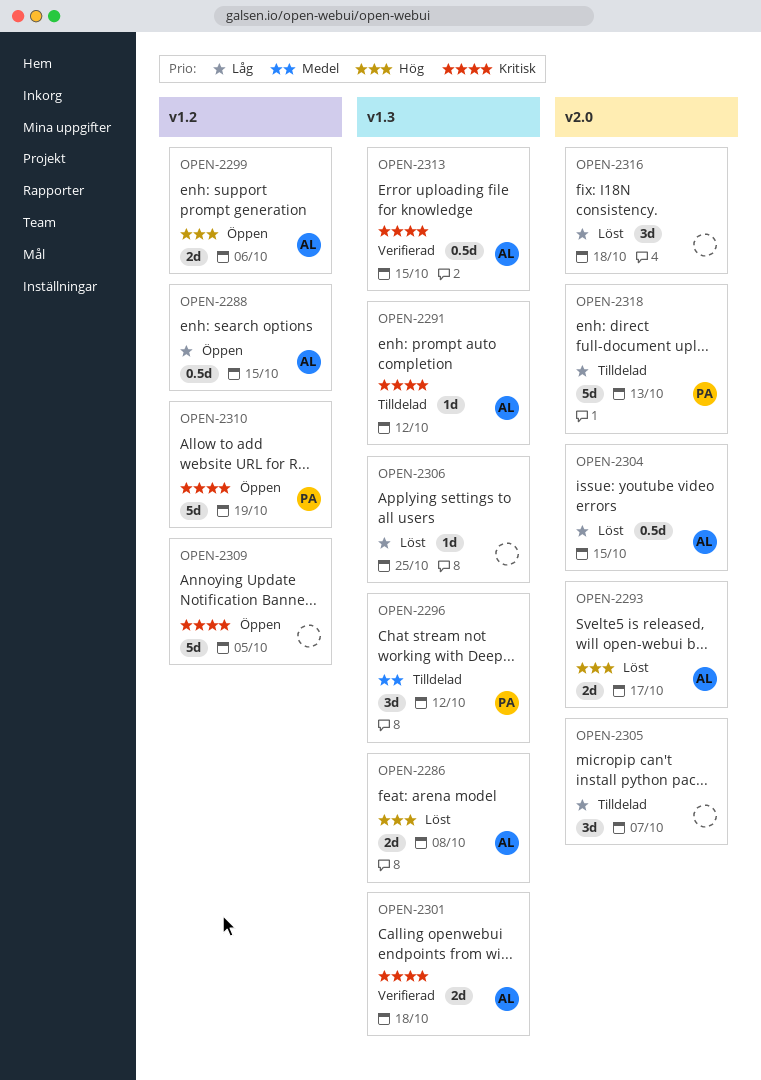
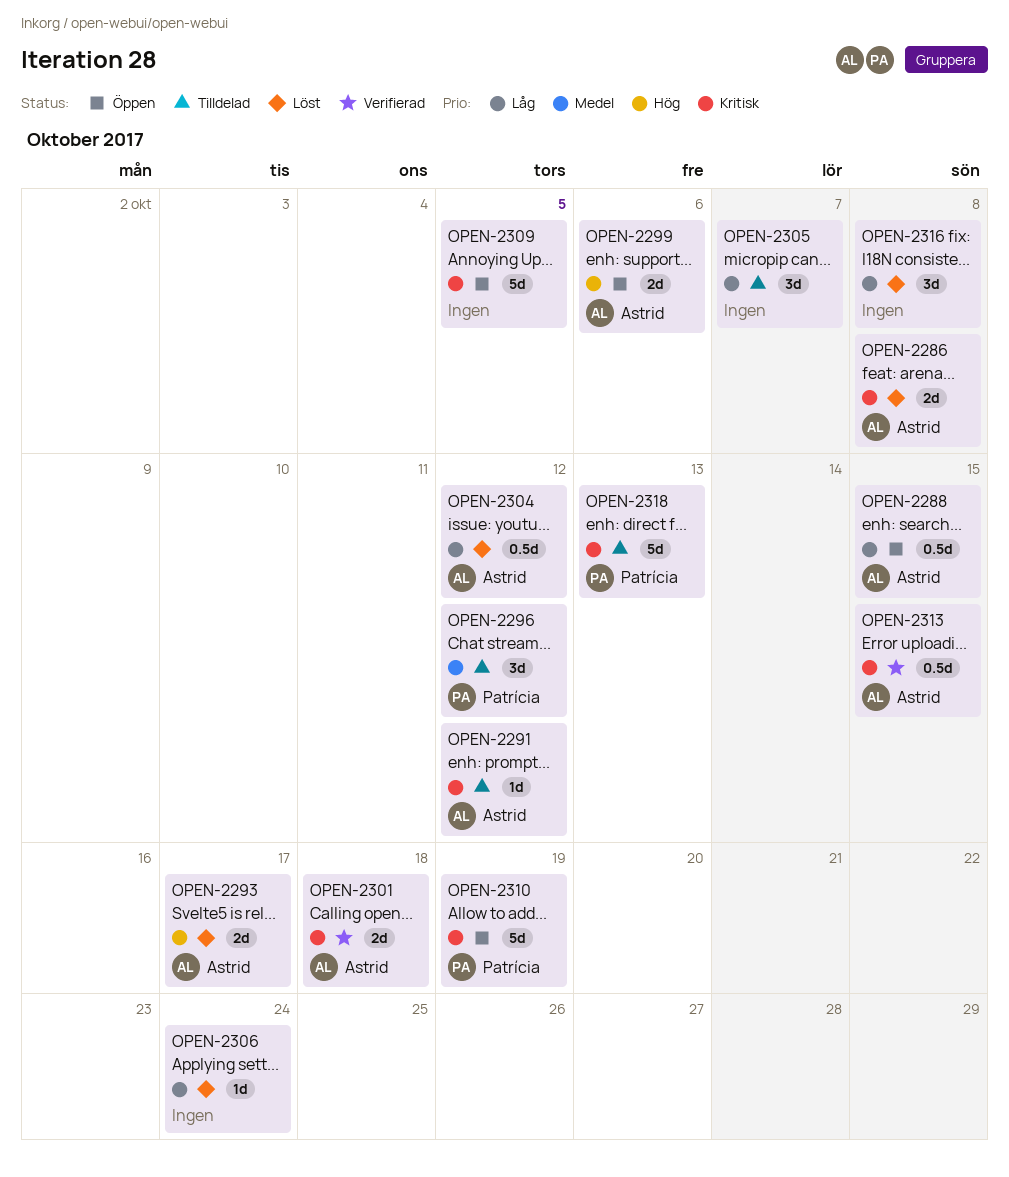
OPEN-2286, priority: Hög -> Kritisk
OPEN-2304, due: Oct 15 -> Oct 12
OPEN-2306, due: Oct 25 -> Oct 24
OPEN-2316, due: Oct 18 -> Oct 8
OPEN-2318, priority: Låg -> Kritisk

